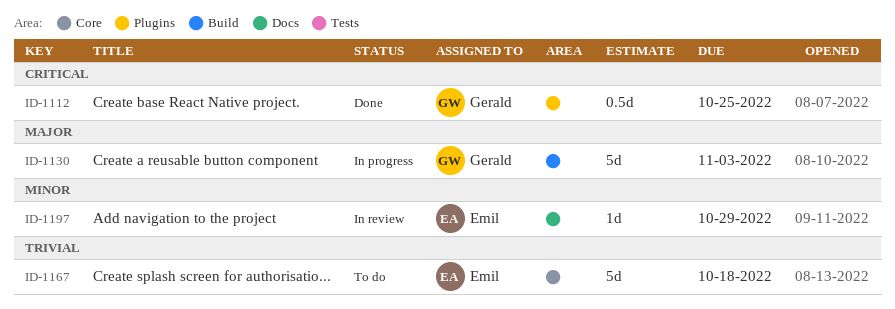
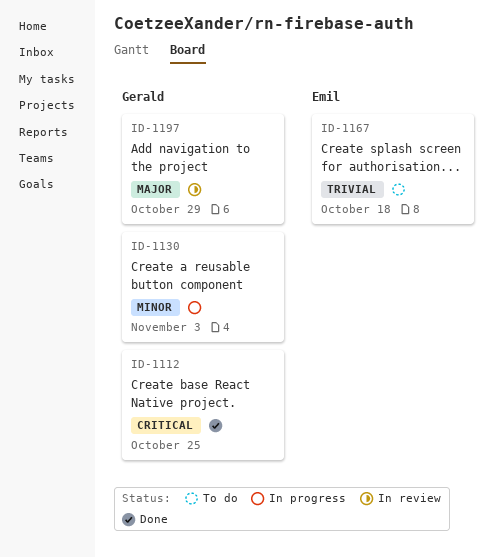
ID-1130, priority: Major -> Minor
ID-1197, owner: Emil -> Gerald
ID-1197, priority: Minor -> Major

